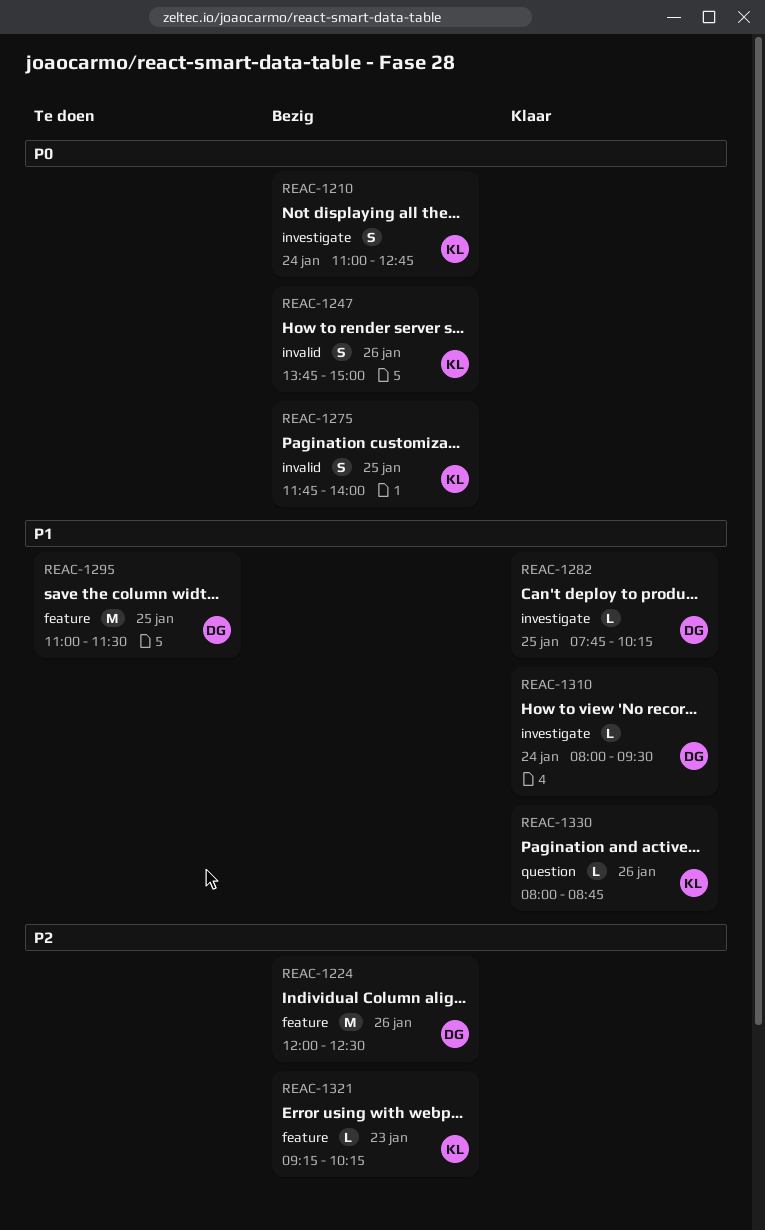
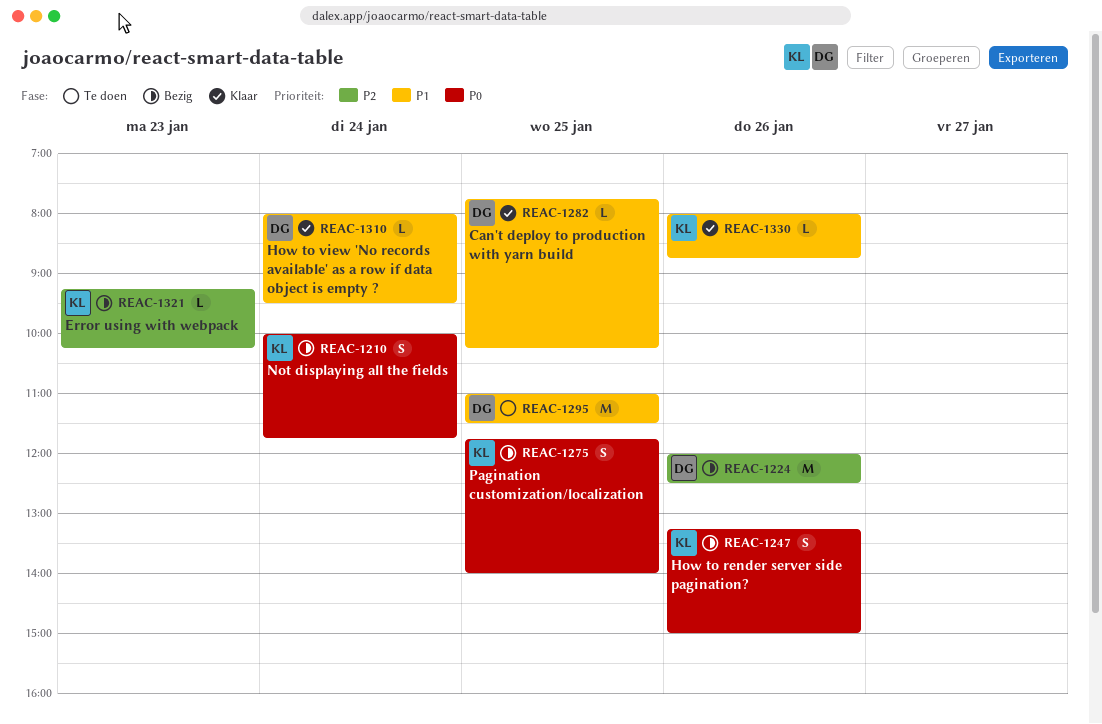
REAC-1210, begins: 11:00 -> 10:00
REAC-1210, ends: 12:45 -> 11:45
REAC-1247, begins: 13:45 -> 13:15

